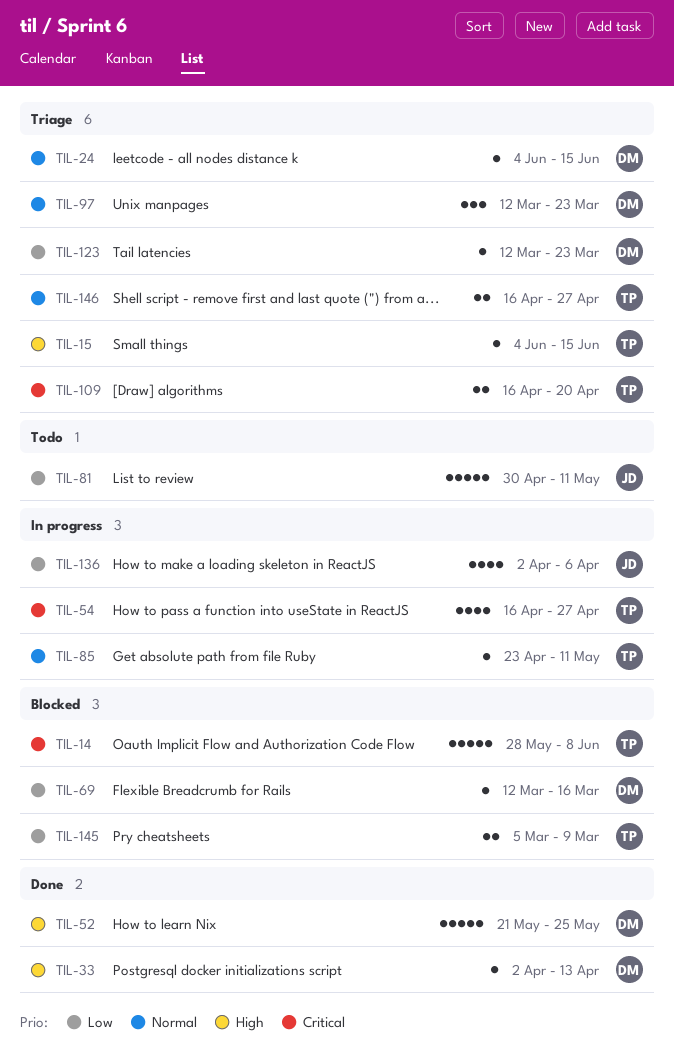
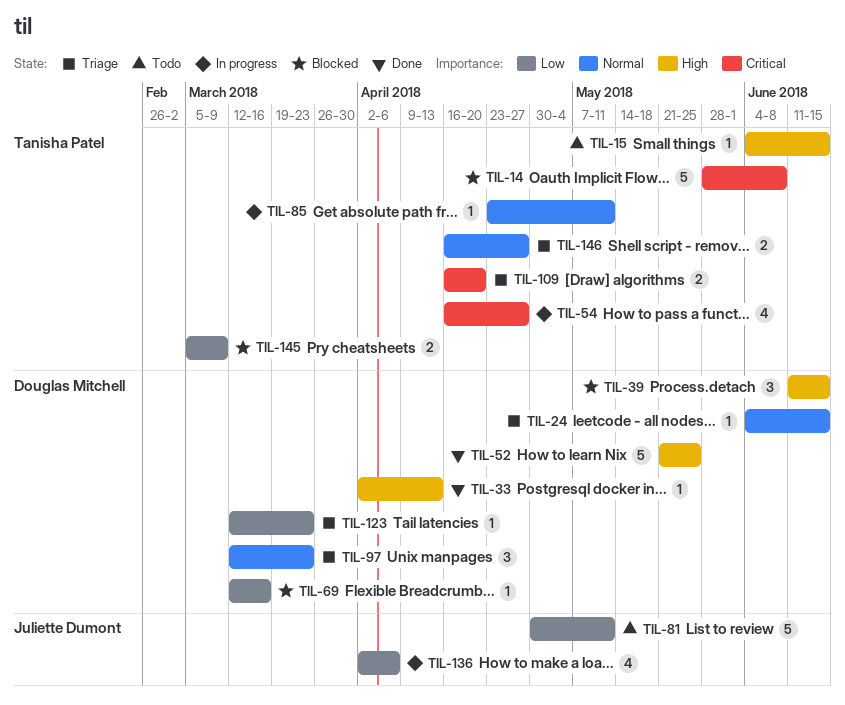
TIL-15, status: Triage -> Todo
TIL-39: none -> present

